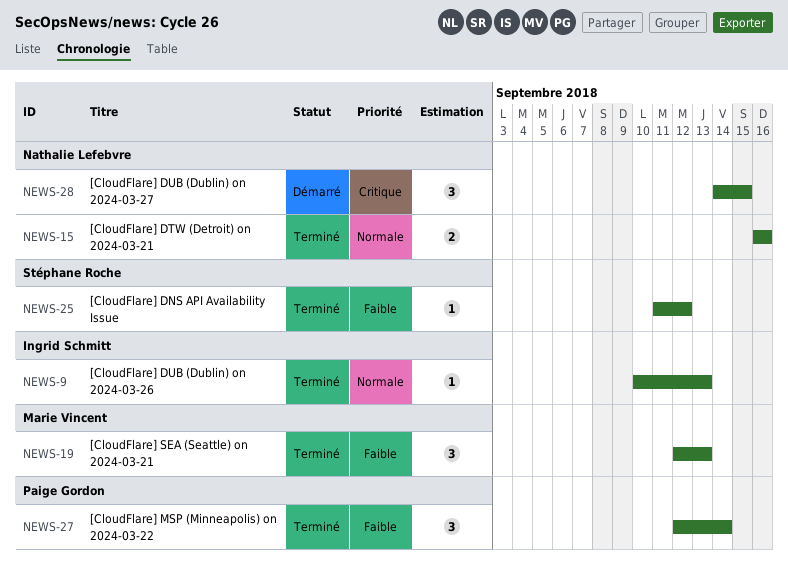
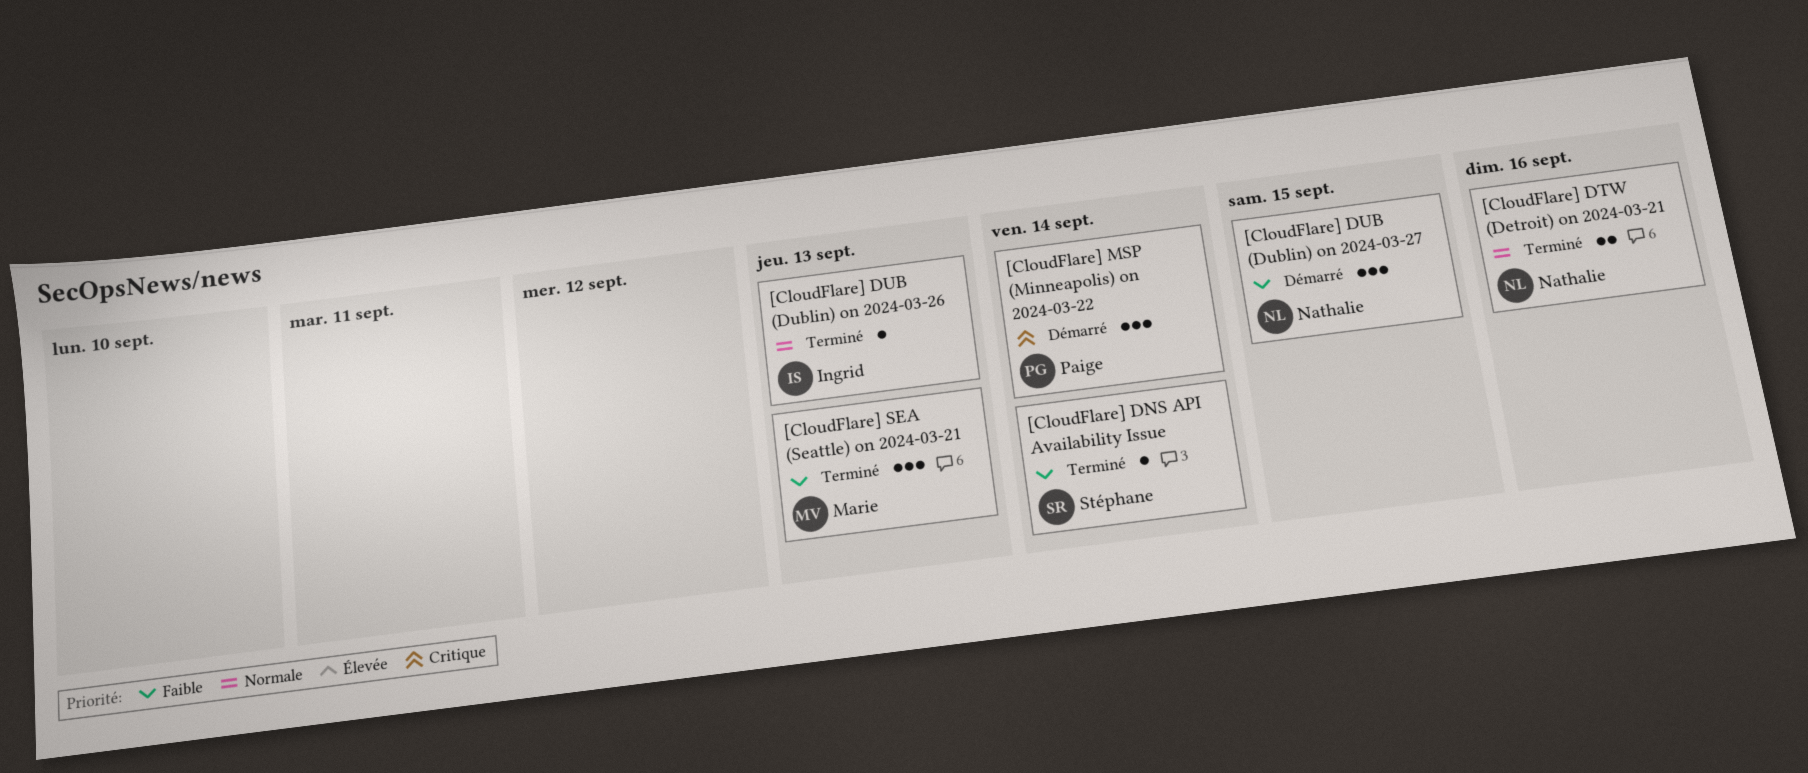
[CloudFlare] DNS API Availability Issue, due: Sep 12 -> Sep 14
[CloudFlare] DUB (Dublin) on 2024-03-27, priority: Critique -> Faible
[CloudFlare] MSP (Minneapolis) on 2024-03-22, status: Terminé -> Démarré
[CloudFlare] MSP (Minneapolis) on 2024-03-22, priority: Faible -> Critique

